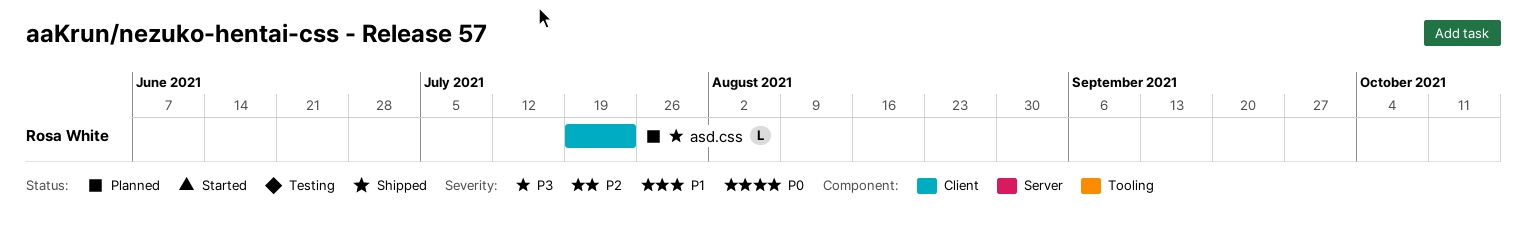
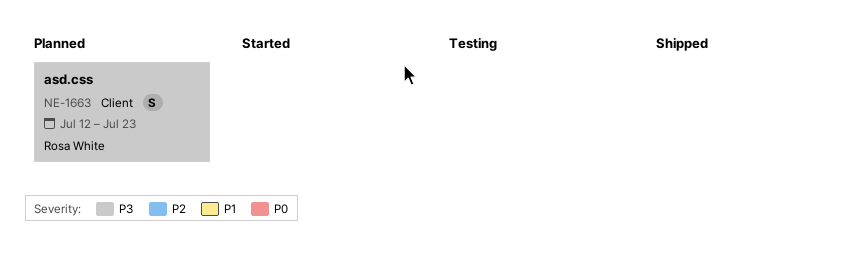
asd.css, estimate: L -> S
asd.css, start: Jul 19 -> Jul 12

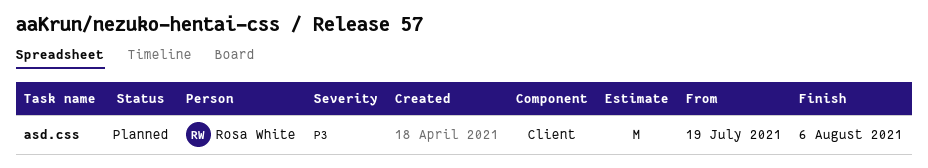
asd.css, estimate: S -> M
asd.css, start: Jul 12 -> Jul 19
asd.css, due: Jul 23 -> Aug 6

